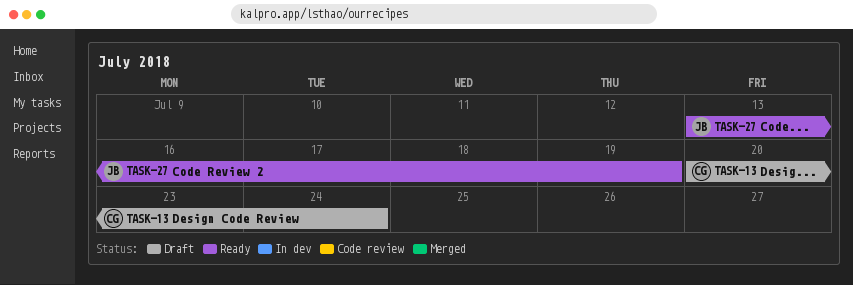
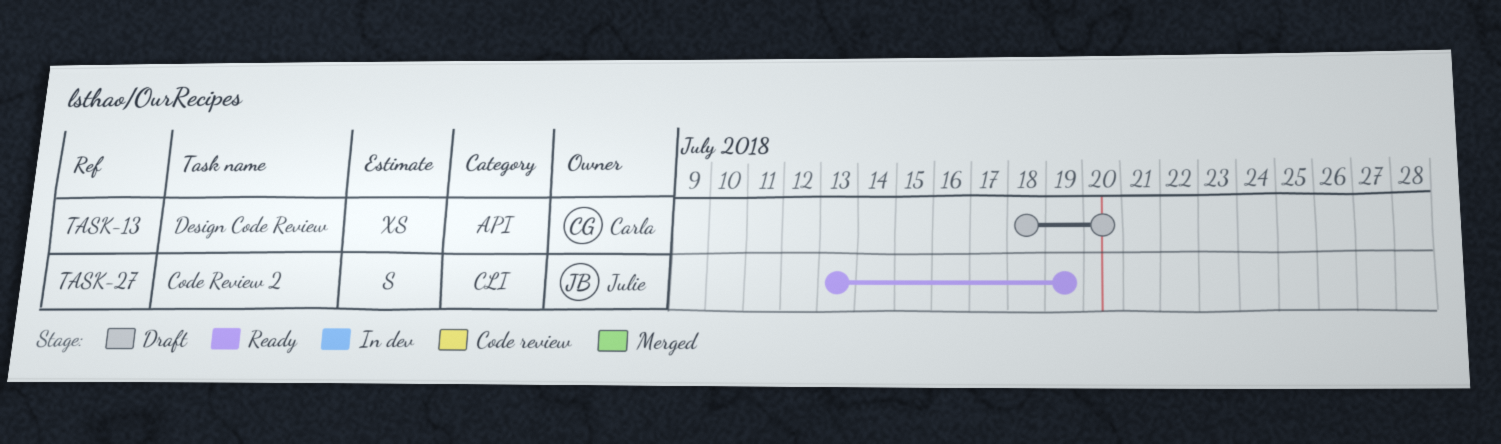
TASK-13, start: Jul 20 -> Jul 18
TASK-13, due: Jul 24 -> Jul 20

